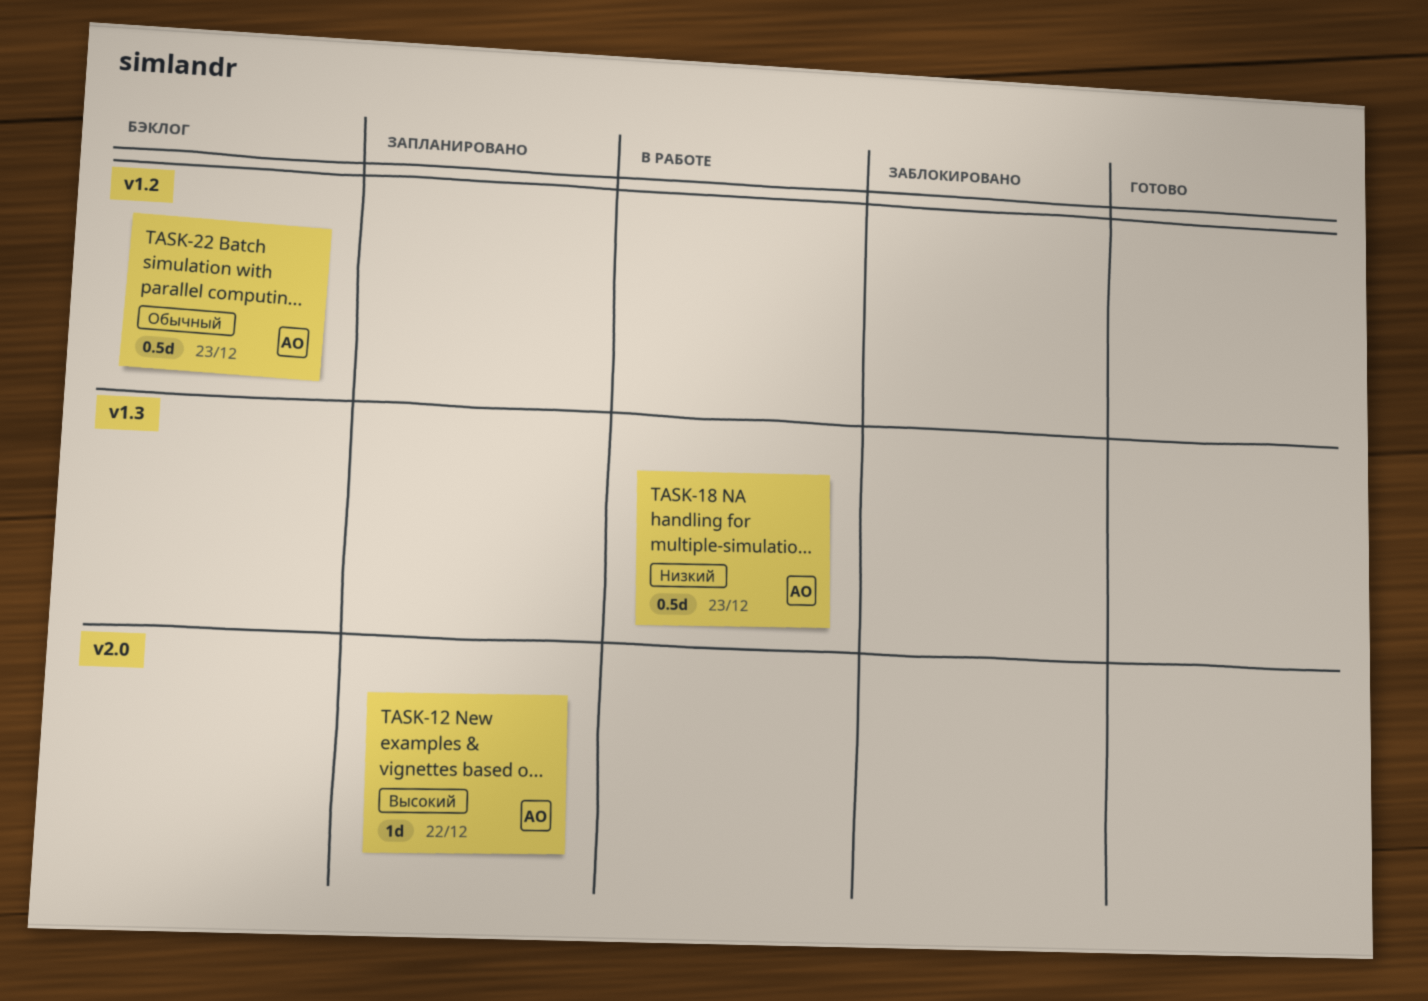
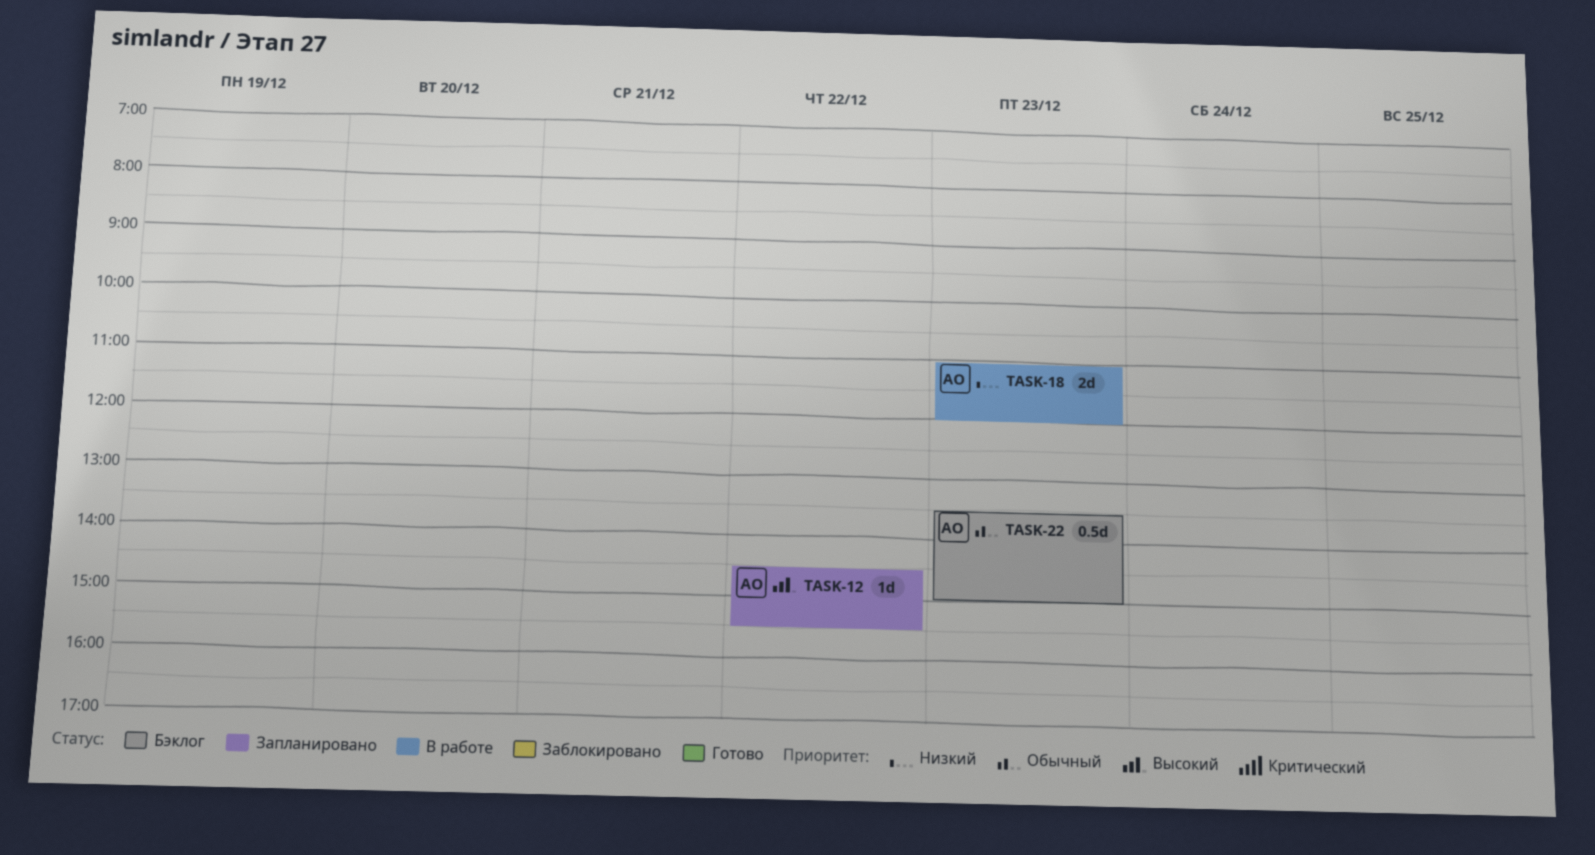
TASK-18, estimate: 0.5d -> 2d

